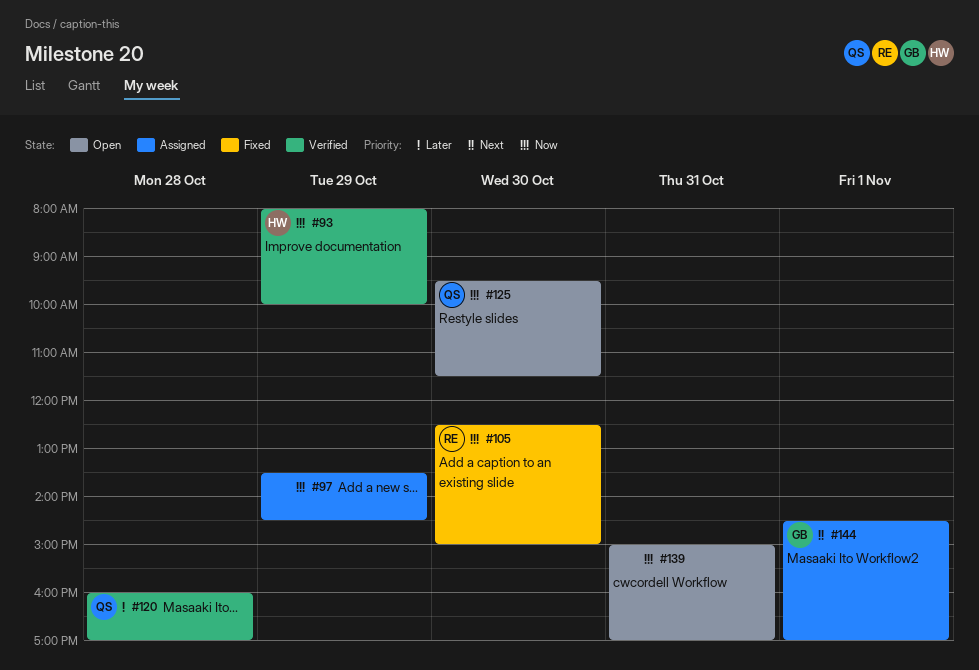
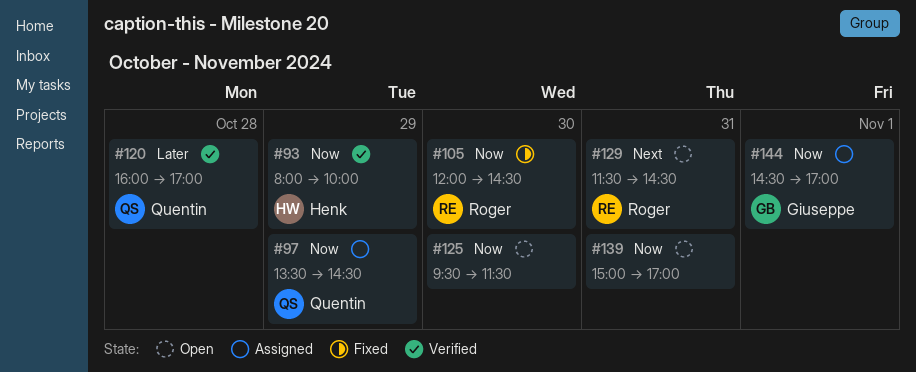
#97, owner: none -> Quentin
#105, begins: 12:30 -> 12:00
#105, ends: 15:00 -> 14:30
#125, owner: Quentin -> none
#129: none -> present
#144, priority: Next -> Now

